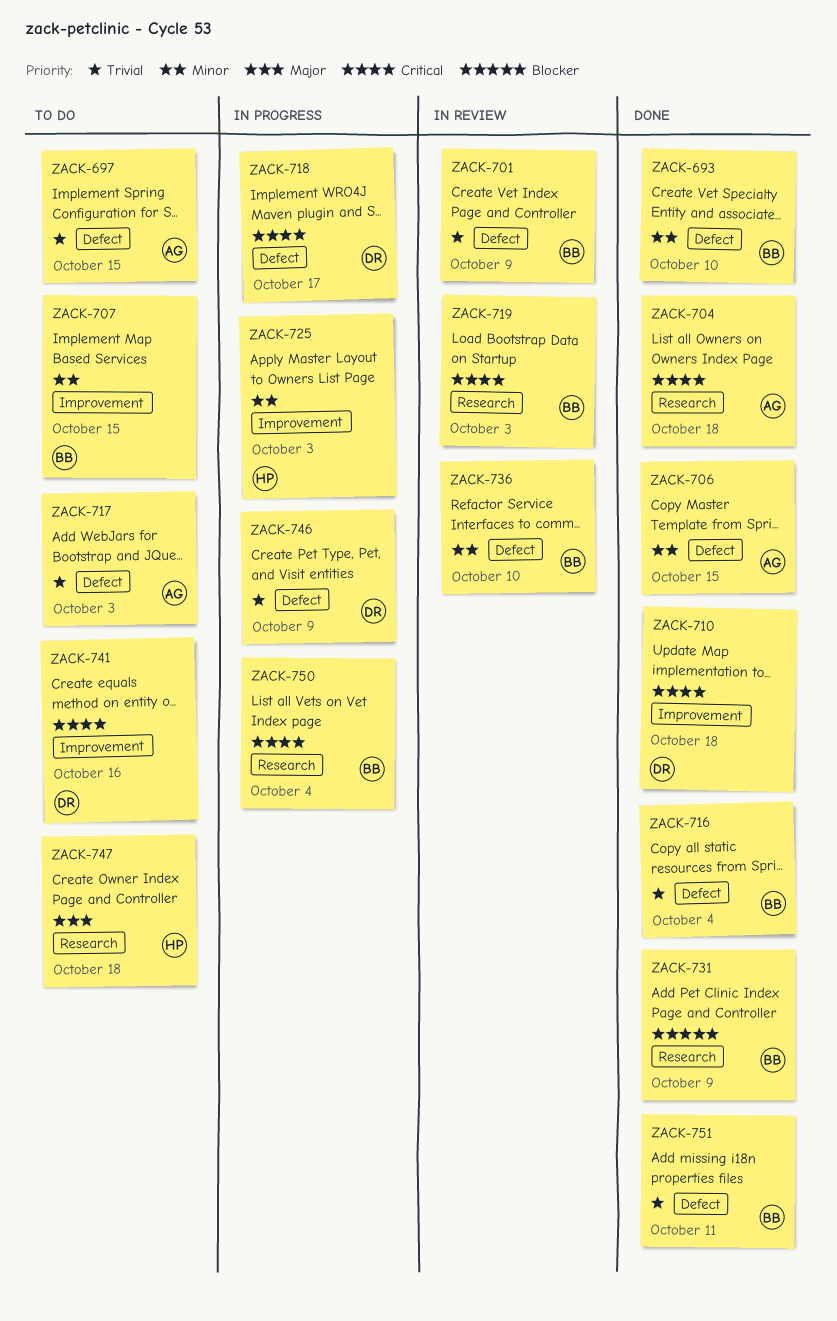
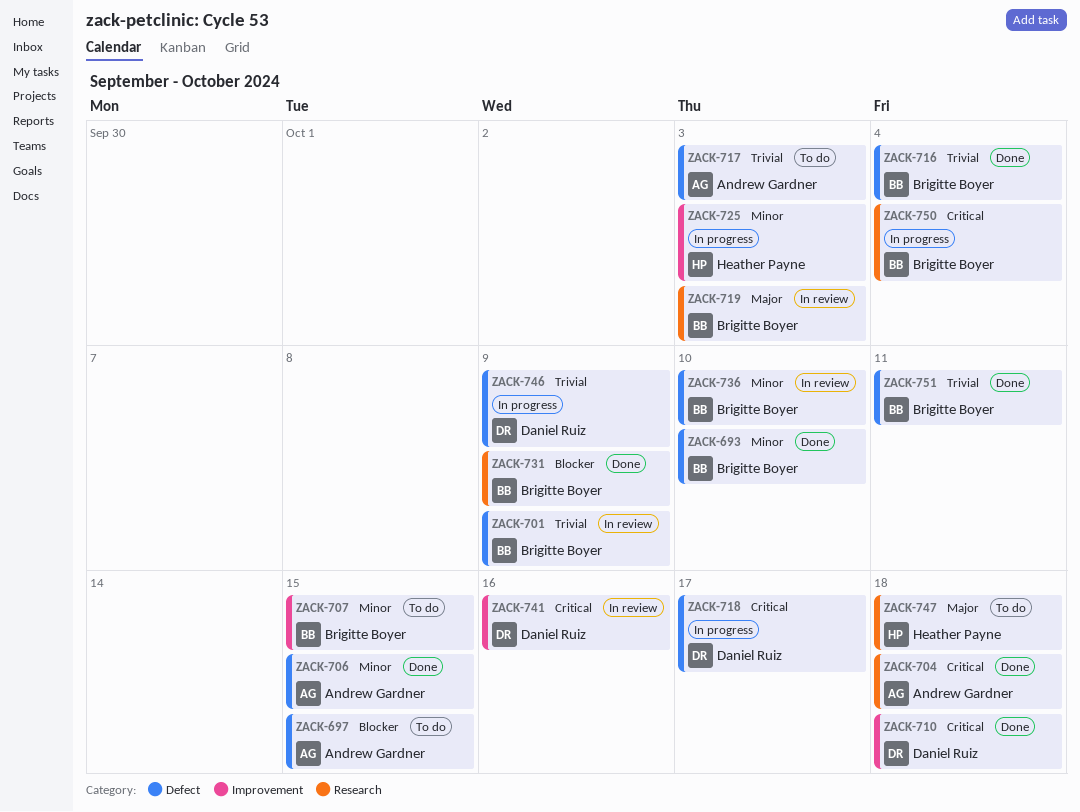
ZACK-697, priority: Trivial -> Blocker
ZACK-719, priority: Critical -> Major
ZACK-741, status: To do -> In review

